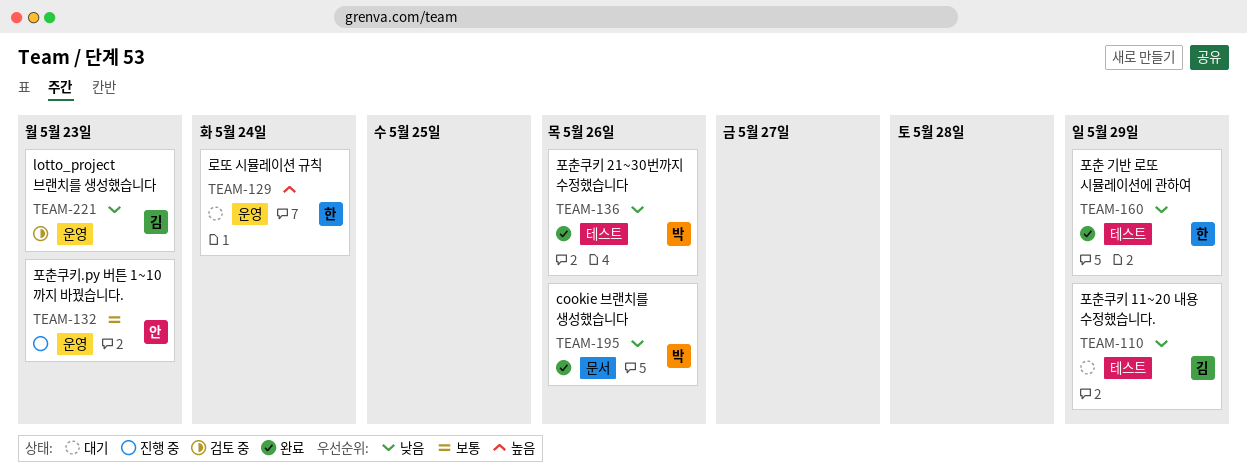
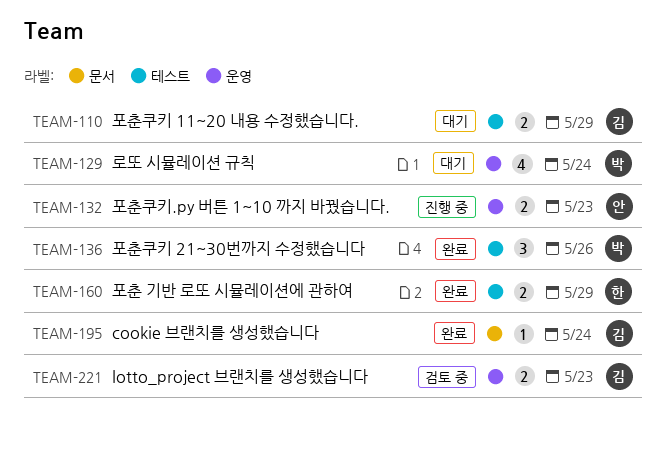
TEAM-129, owner: 한 -> 박
TEAM-195, owner: 박 -> 김
TEAM-195, due: May 26 -> May 24

